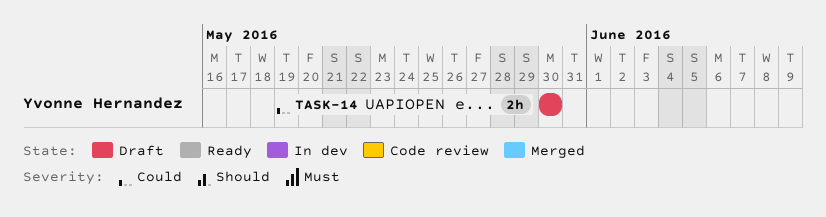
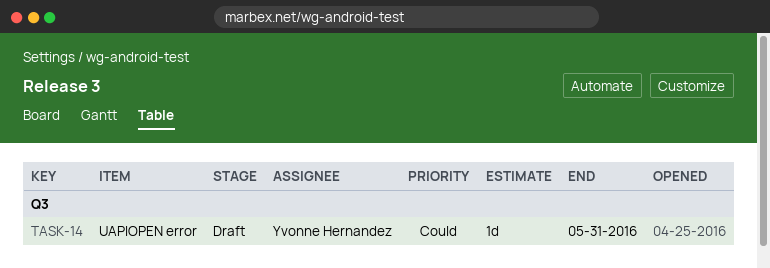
TASK-14, estimate: 2h -> 1d
TASK-14, due: May 30 -> May 31

